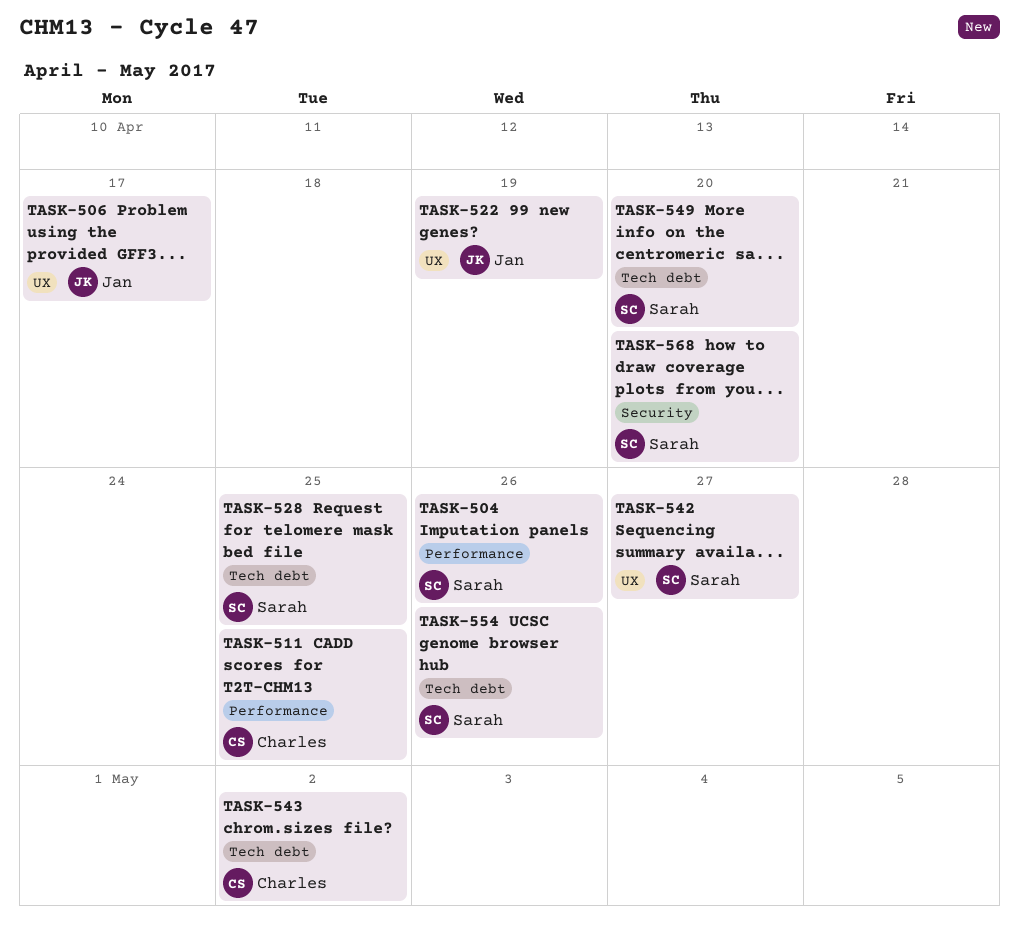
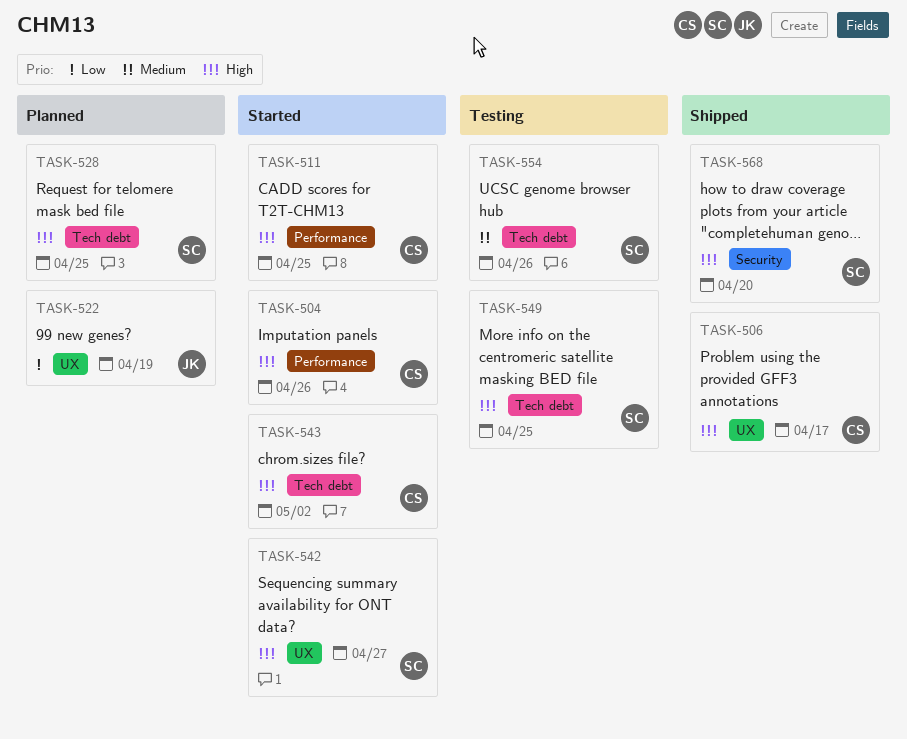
TASK-504, owner: Sarah -> Charles
TASK-506, owner: Jan -> Charles
TASK-549, due: Apr 20 -> Apr 25

